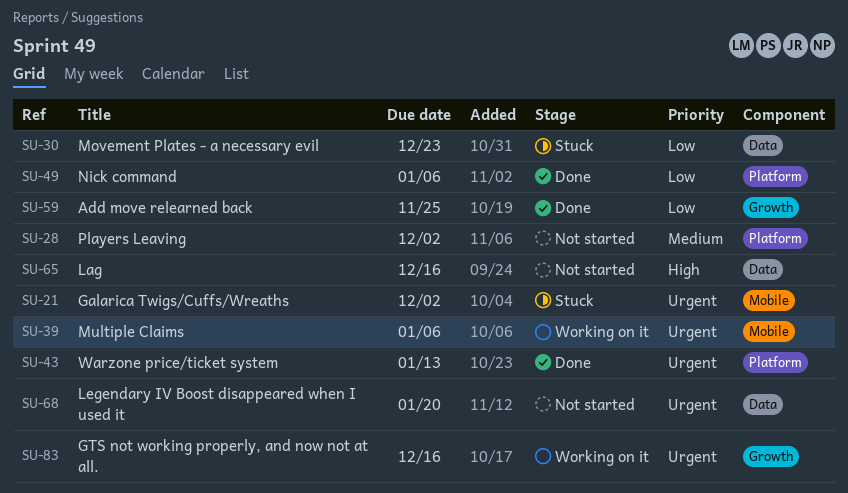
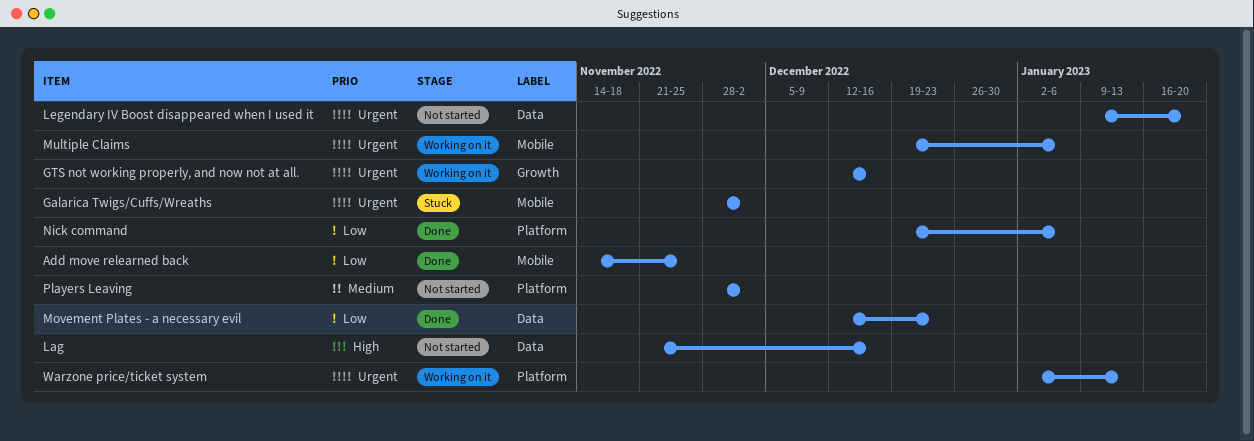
Add move relearned back, label: Growth -> Mobile
Movement Plates - a necessary evil, status: Stuck -> Done
Warzone price/ticket system, status: Done -> Working on it

